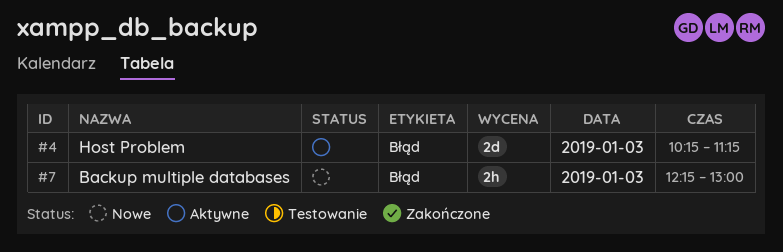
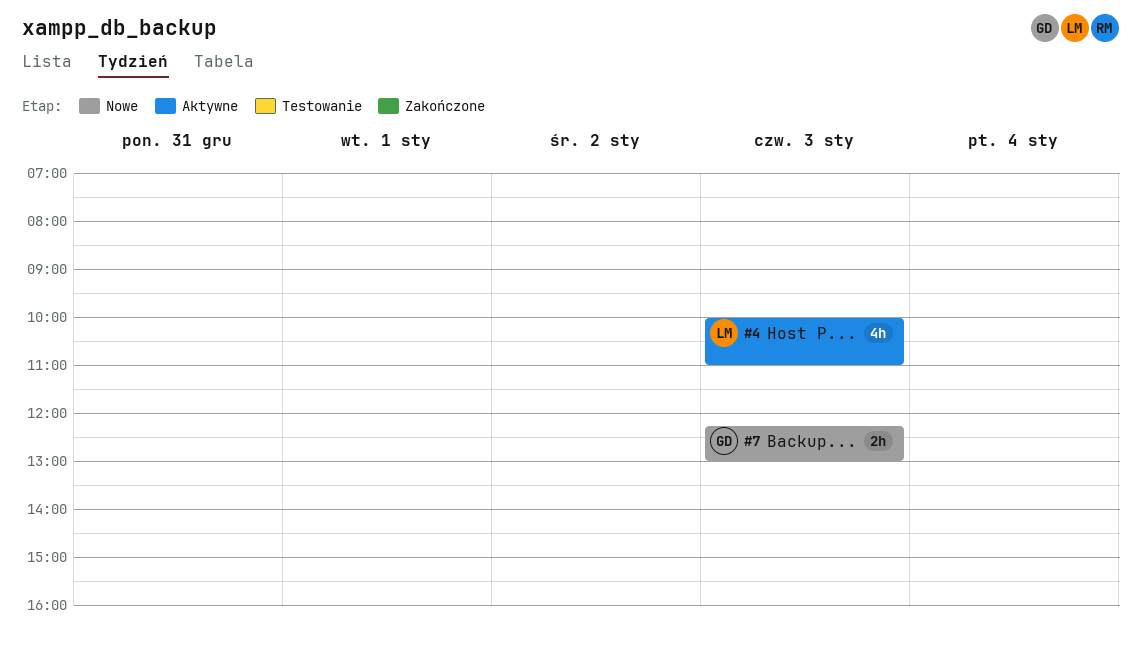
#4, estimate: 2d -> 4h
#4, begins: 10:15 -> 10:00
#4, ends: 11:15 -> 11:00

